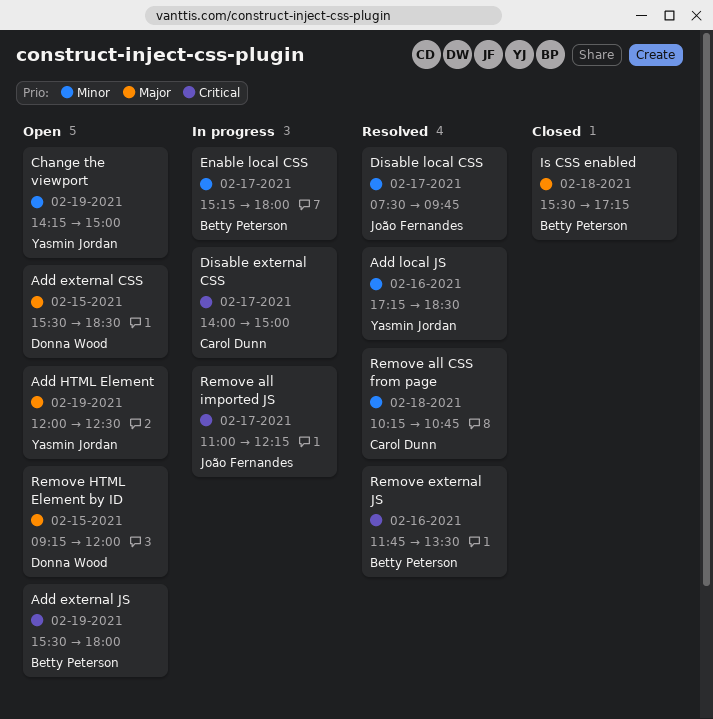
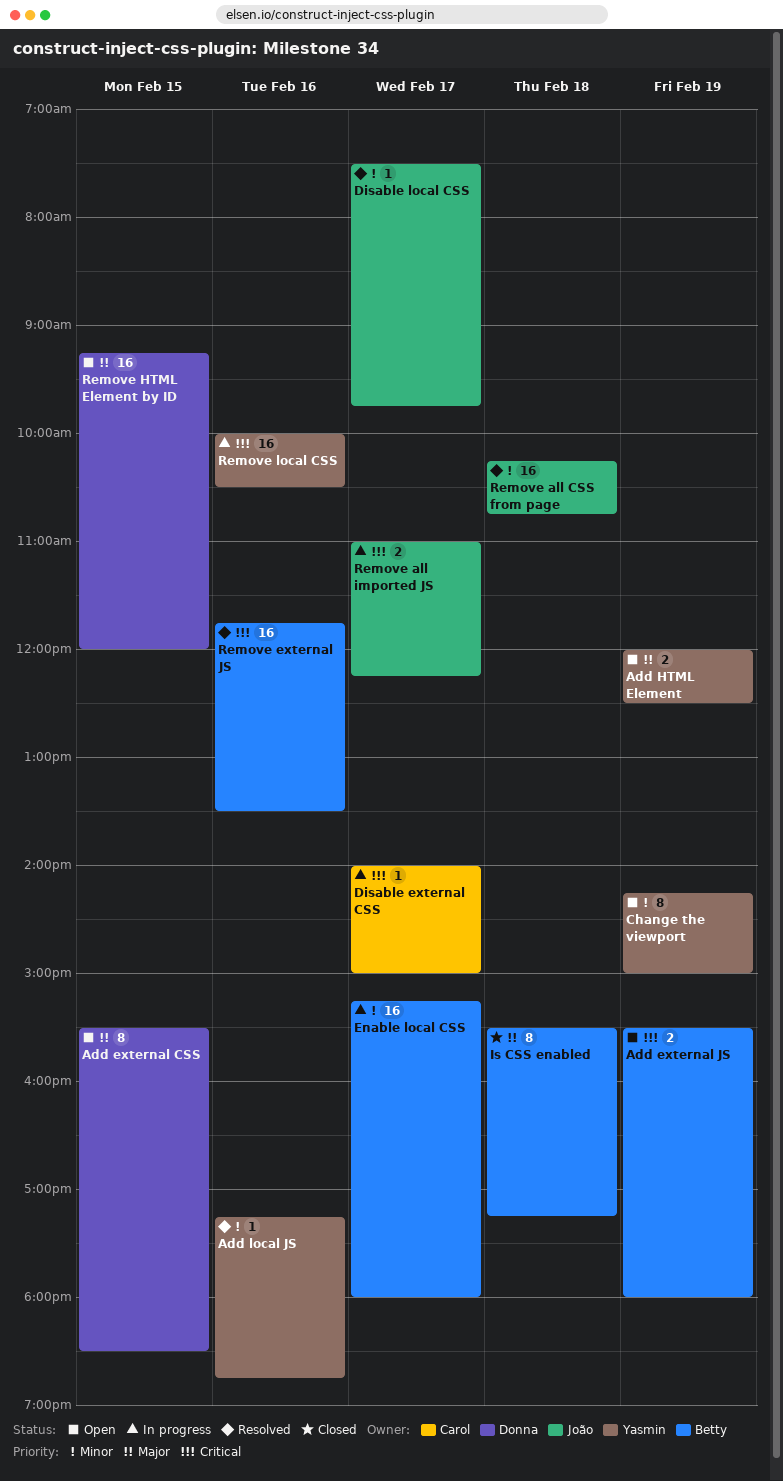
Add local JS, ends: 18:30 -> 18:45
Remove all CSS from page, owner: Carol Dunn -> João Fernandes
Remove local CSS: none -> present

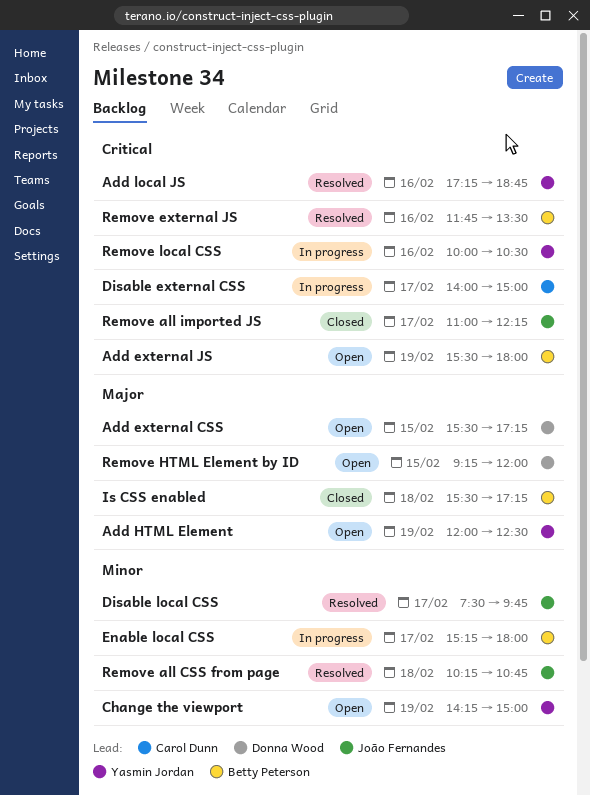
Add external CSS, ends: 18:30 -> 17:15
Add local JS, priority: Minor -> Critical
Remove all imported JS, status: In progress -> Closed

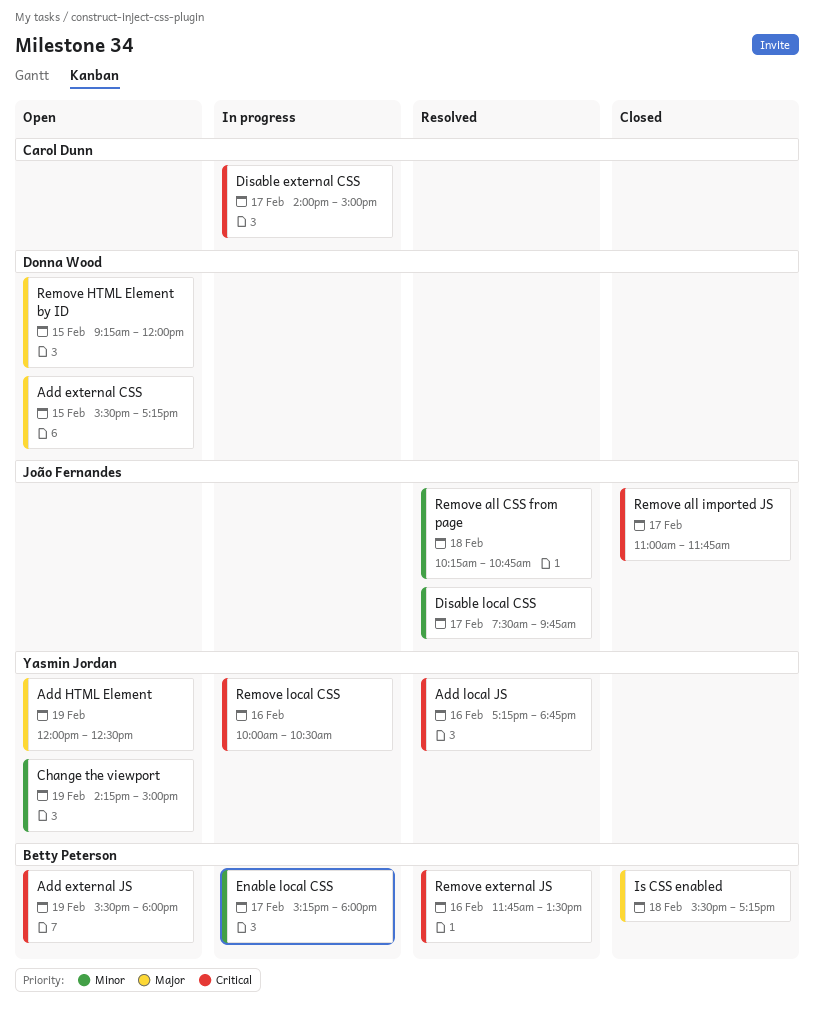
Remove all imported JS, ends: 12:15 -> 11:45

